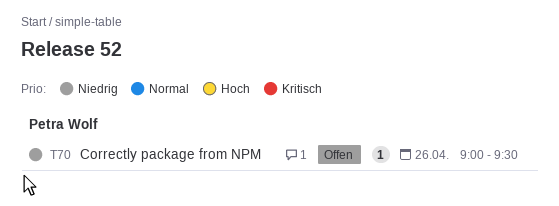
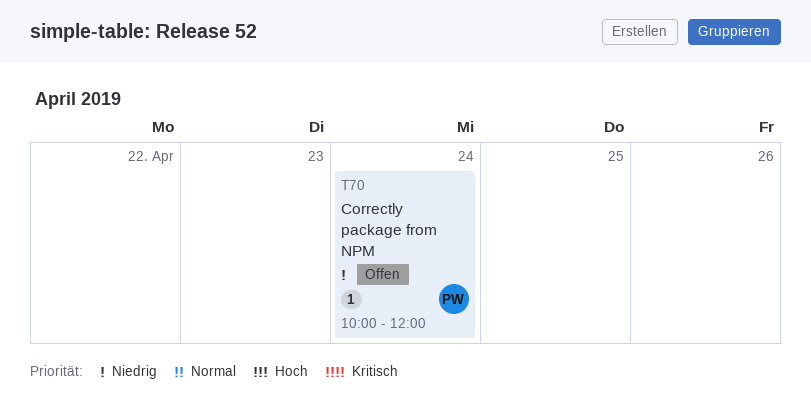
T70, day: Apr 26 -> Apr 24
T70, begins: 09:00 -> 10:00
T70, ends: 09:30 -> 12:00

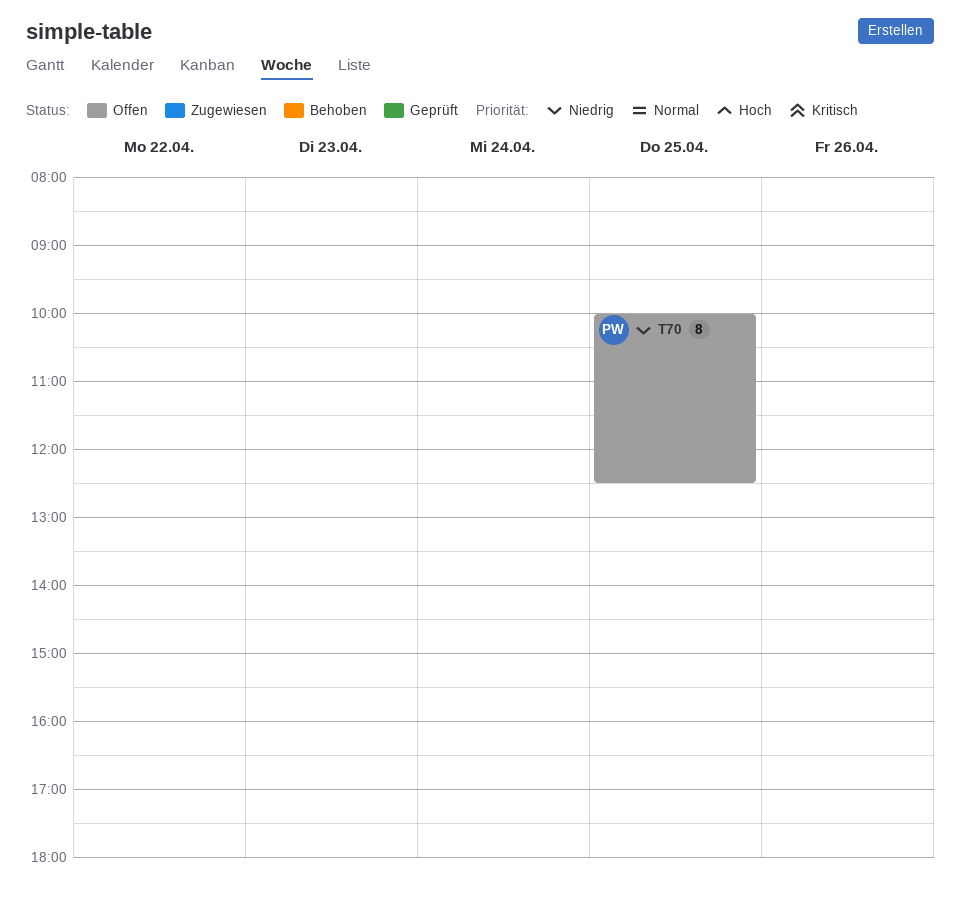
T70, estimate: 1 -> 8
T70, day: Apr 24 -> Apr 25
T70, ends: 12:00 -> 12:30

